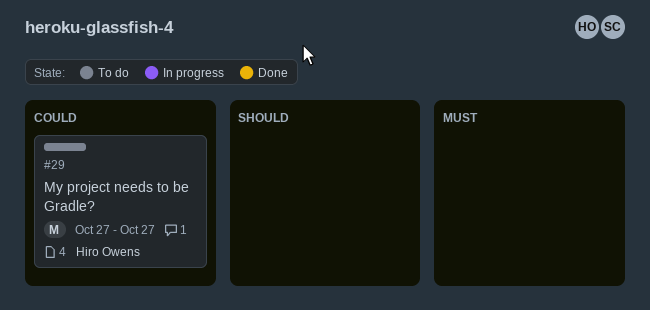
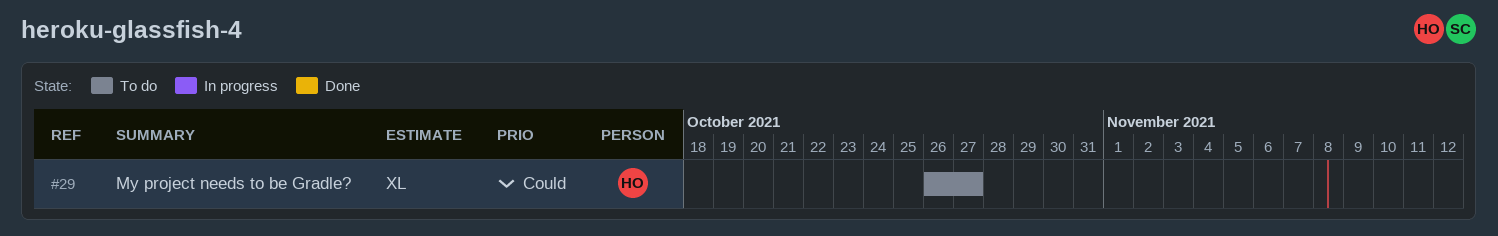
#29, estimate: M -> XL
#29, start: Oct 27 -> Oct 26

